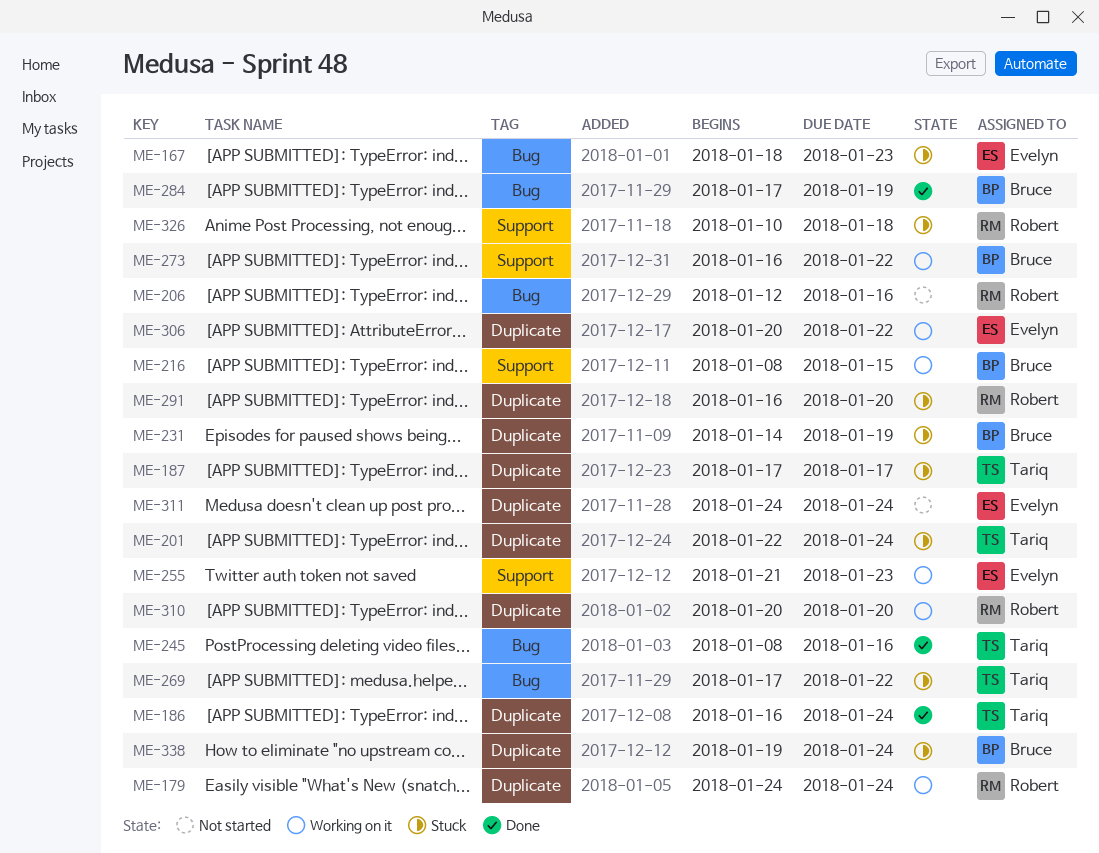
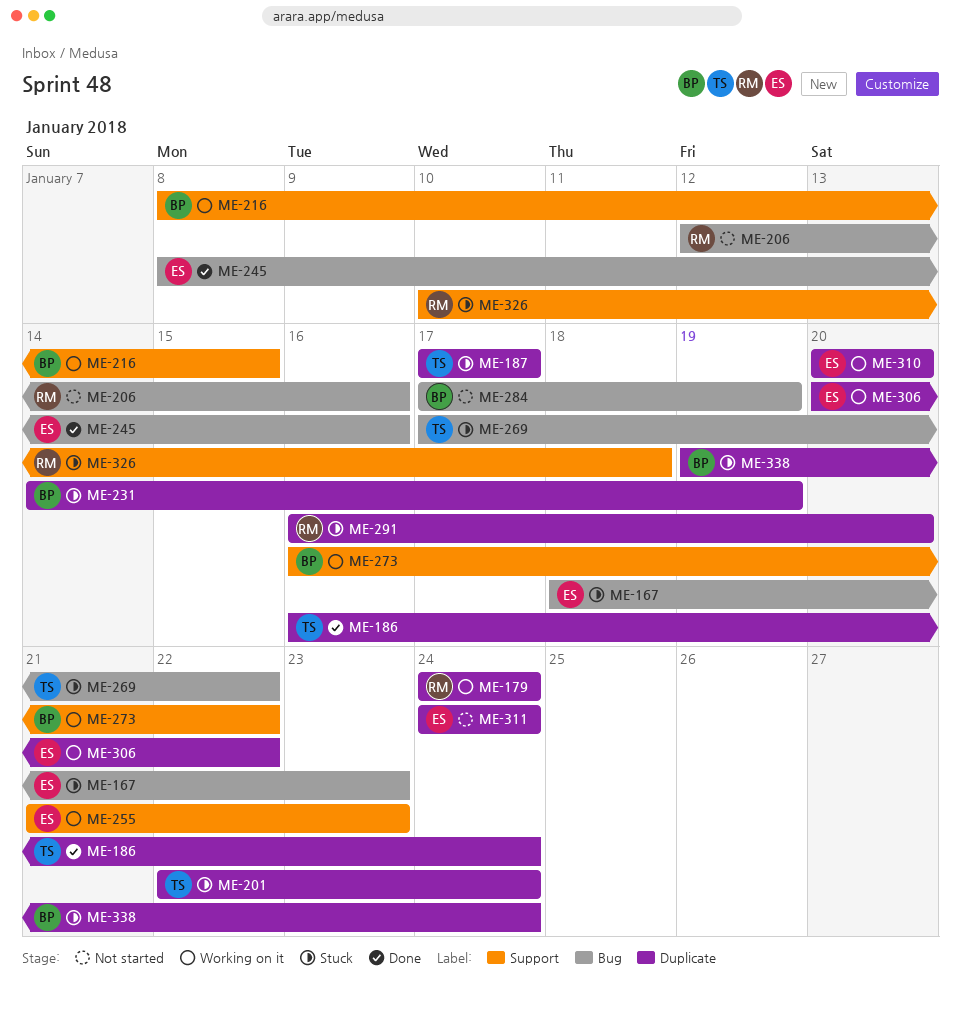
ME-245, owner: Tariq -> Evelyn
ME-284, status: Done -> Not started
ME-310, owner: Robert -> Evelyn

